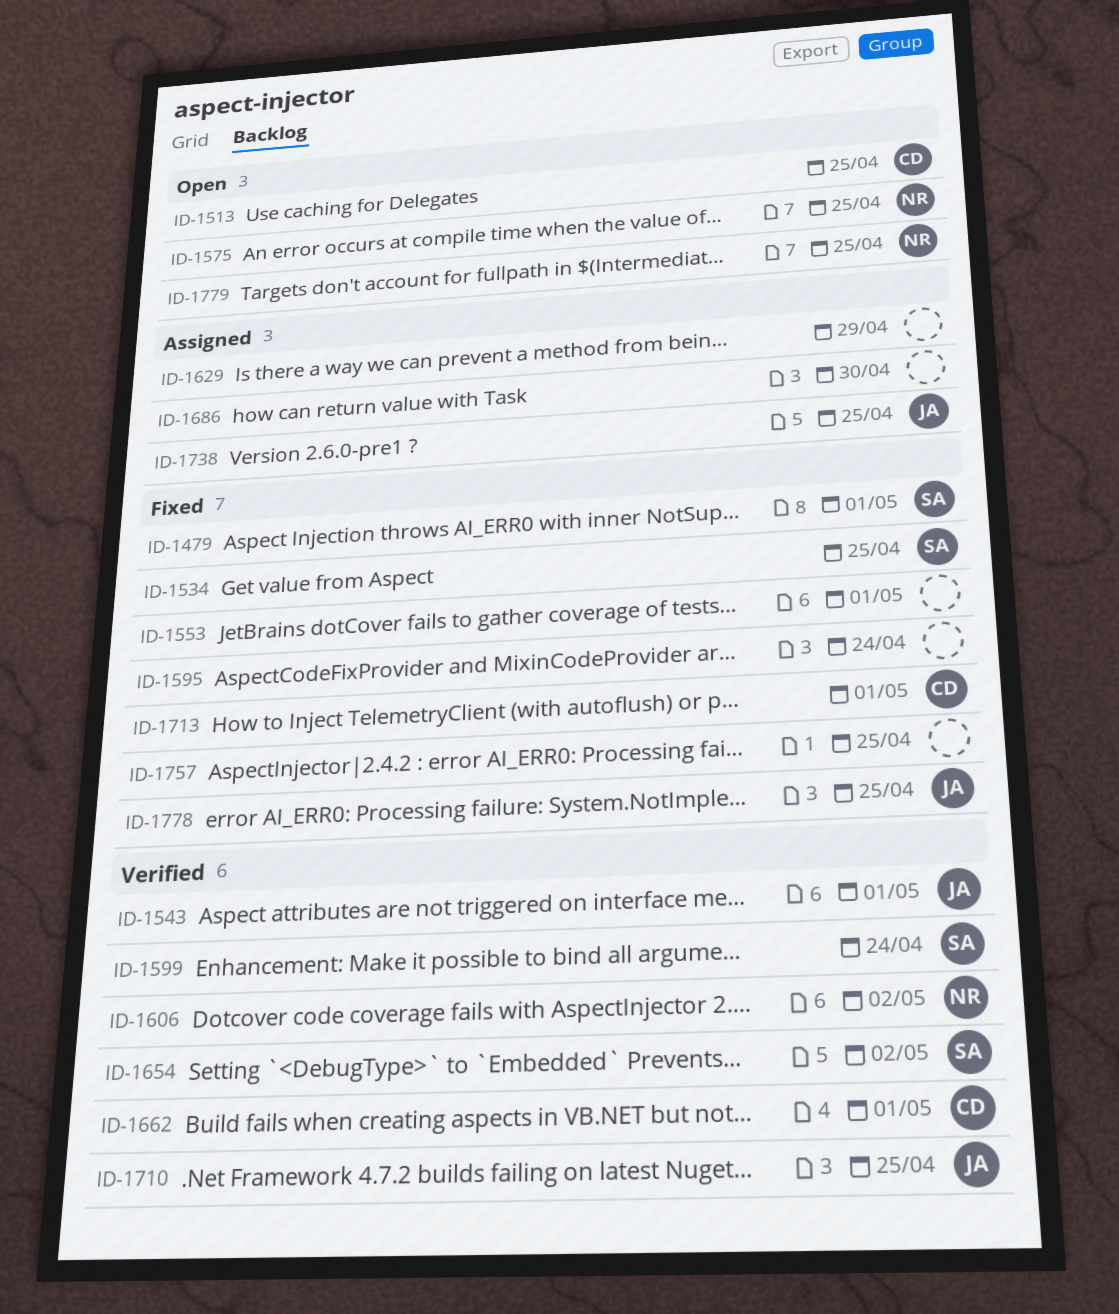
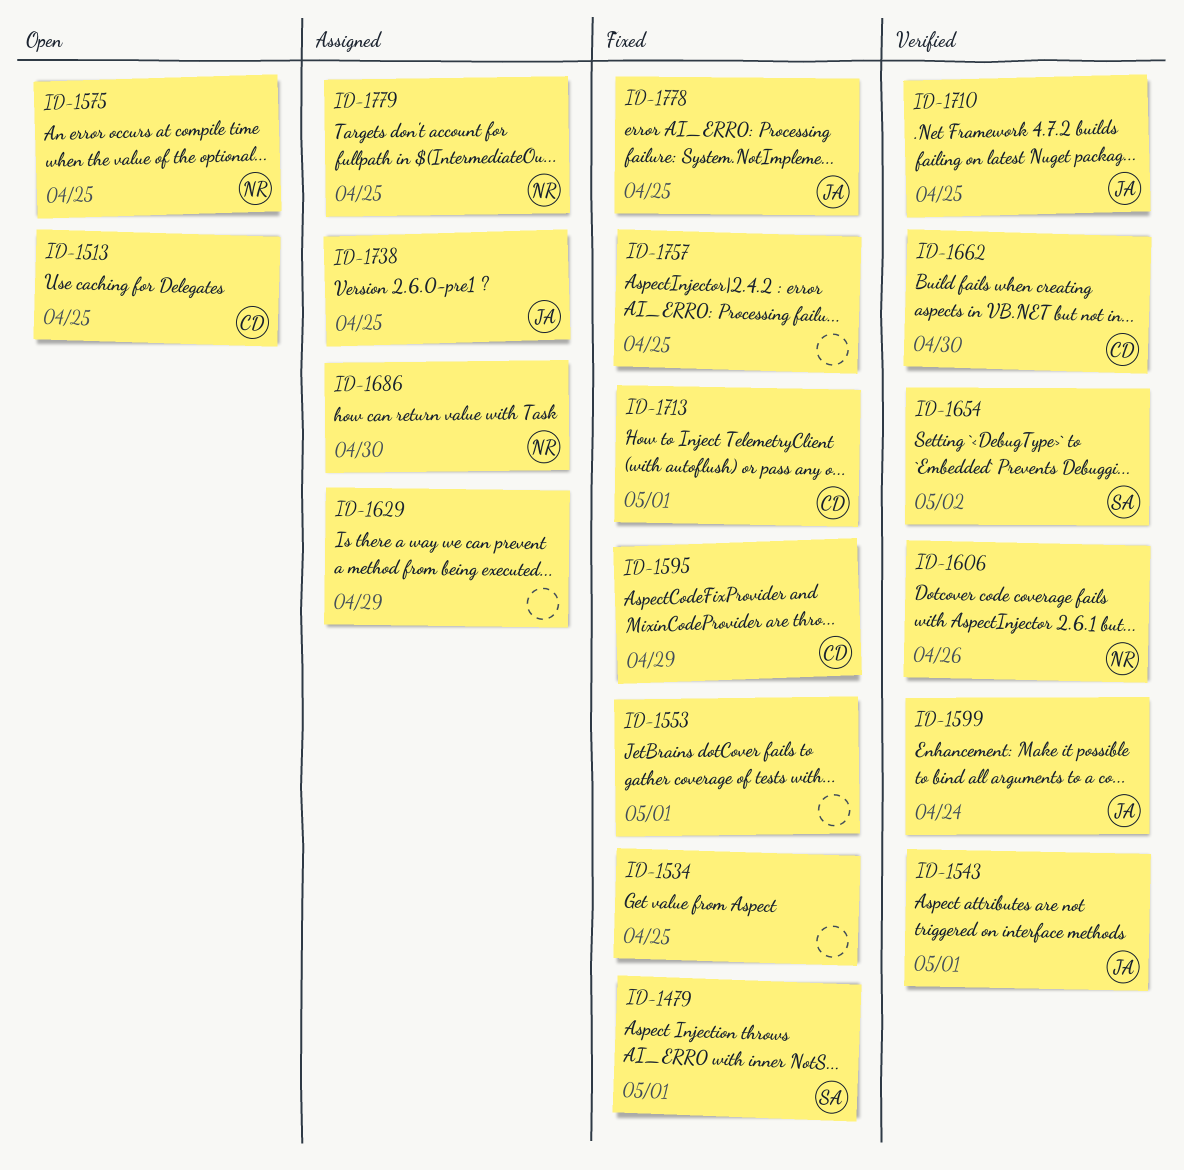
ID-1534, owner: SA -> none
ID-1595, owner: none -> CD
ID-1595, due: Apr 24 -> Apr 29
ID-1599, owner: SA -> JA
ID-1606, due: May 2 -> Apr 26
ID-1662, due: May 1 -> Apr 30
ID-1686, owner: none -> NR
ID-1779, status: Open -> Assigned

